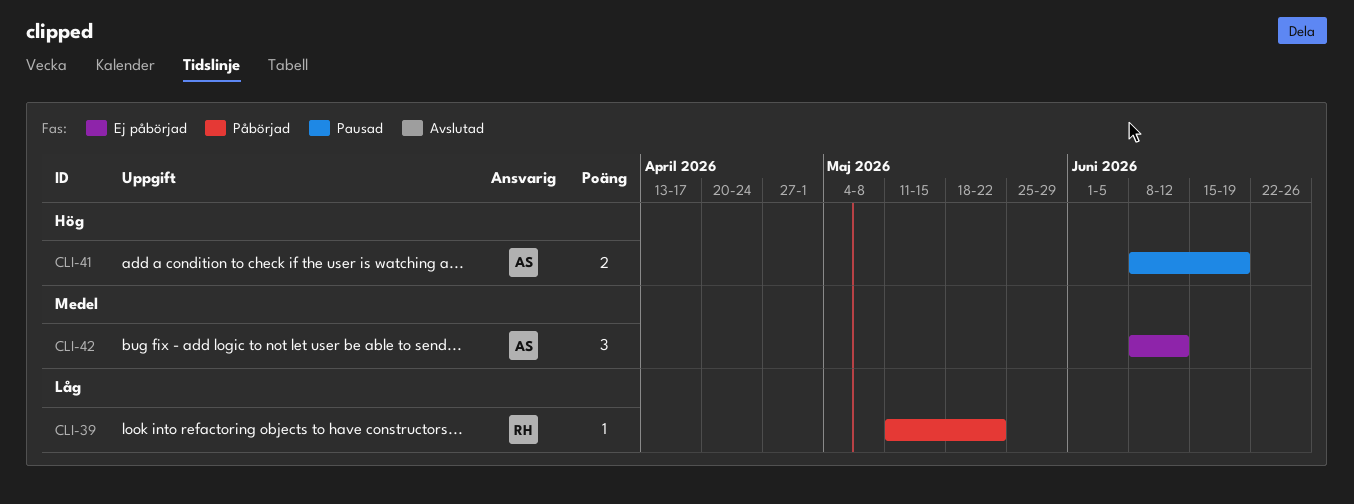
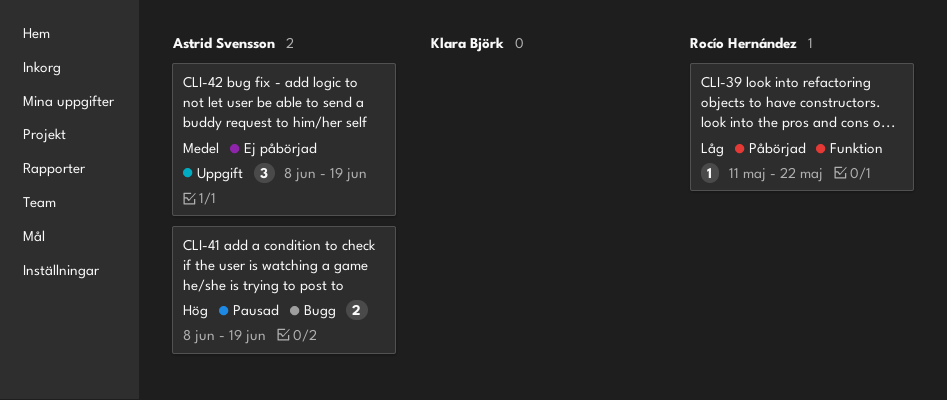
CLI-42, due: Jun 12 -> Jun 19

